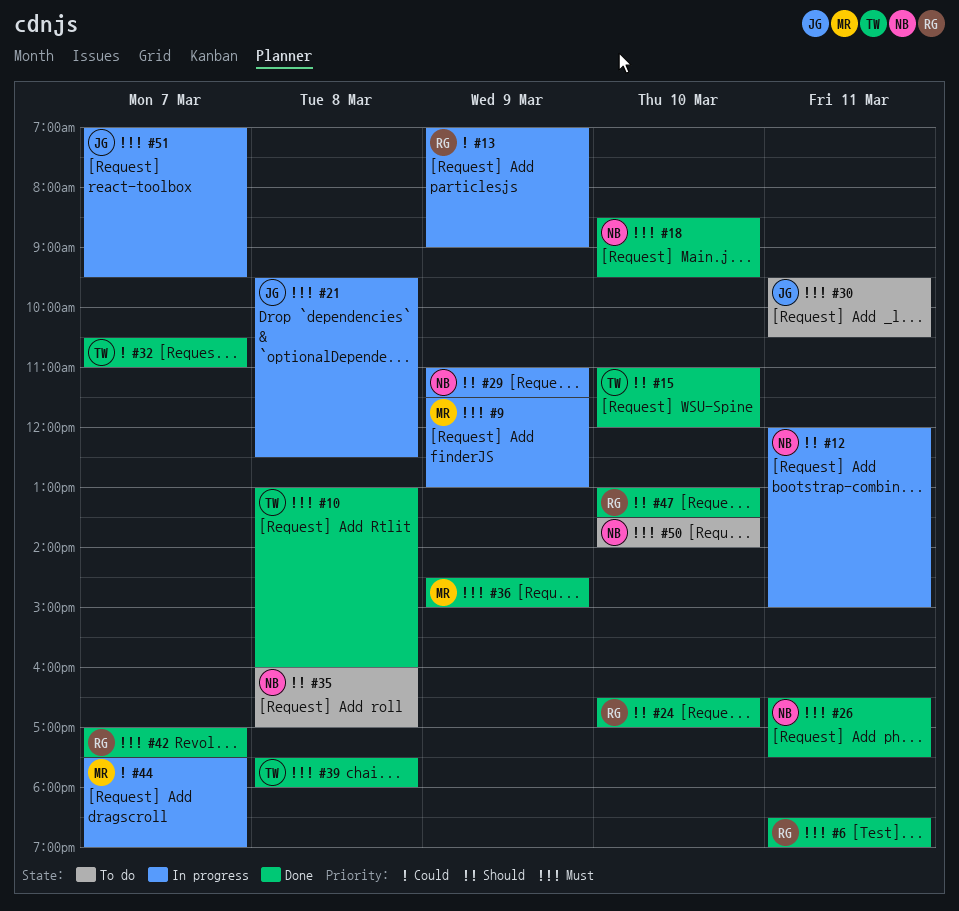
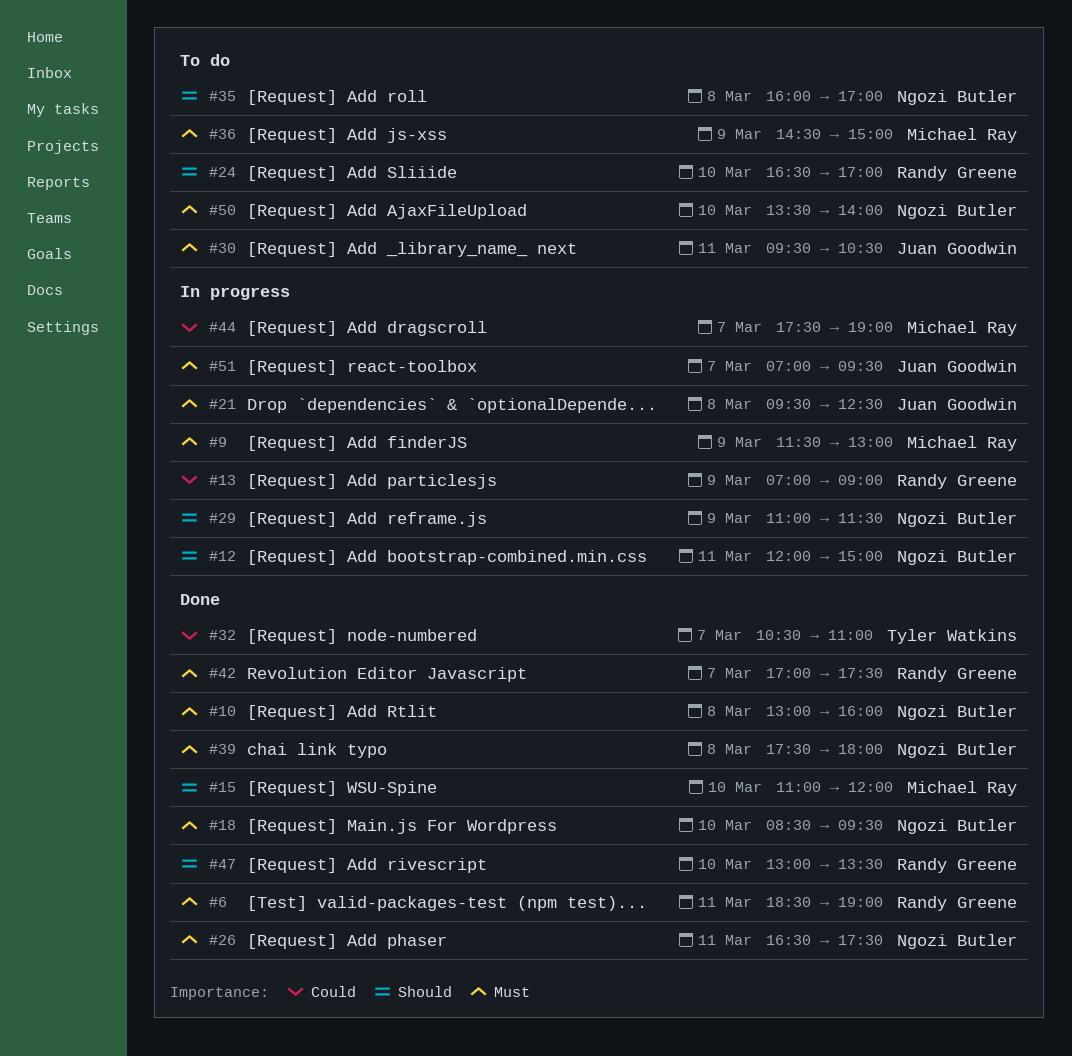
#10, owner: Tyler Watkins -> Ngozi Butler
#15, owner: Tyler Watkins -> Michael Ray
#24, status: Done -> To do
#36, status: Done -> To do
#39, owner: Tyler Watkins -> Ngozi Butler

